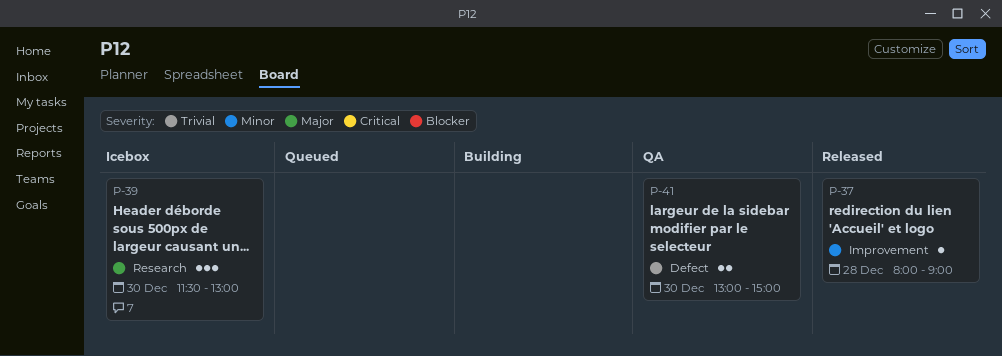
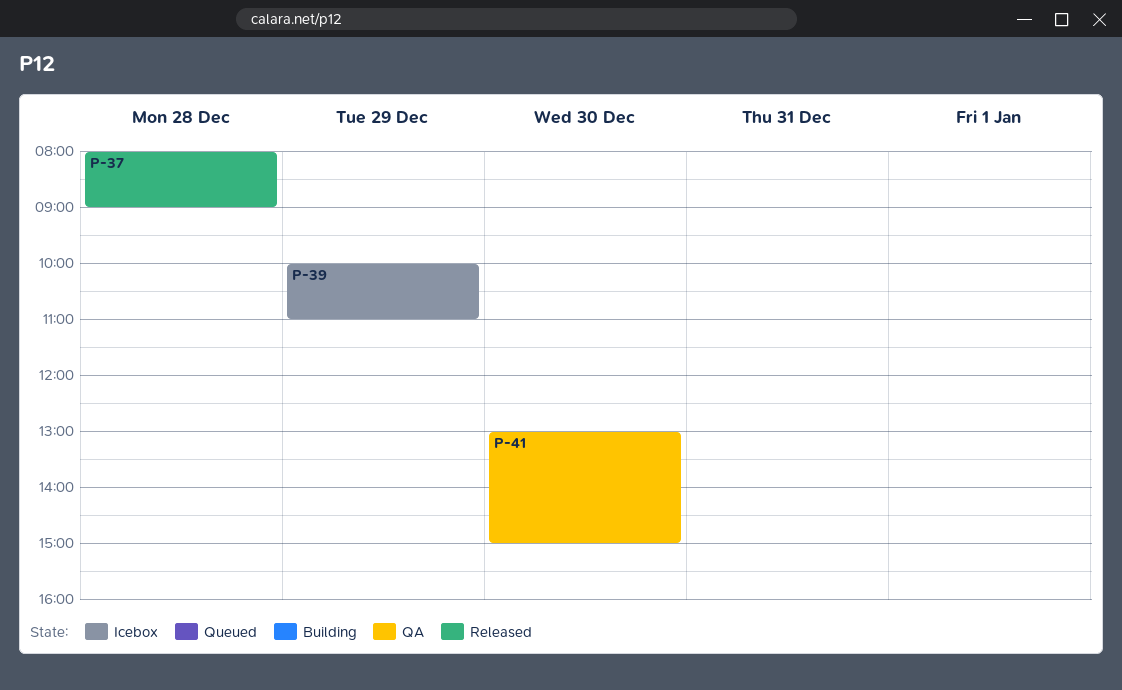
P-39, day: Dec 30 -> Dec 29
P-39, begins: 11:30 -> 10:00
P-39, ends: 13:00 -> 11:00

